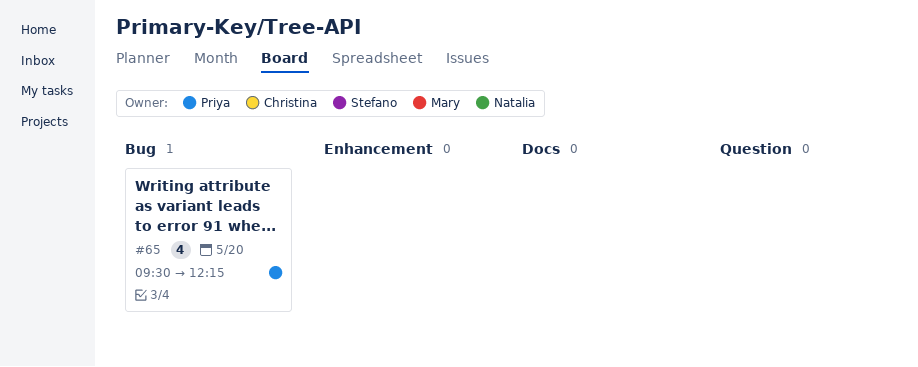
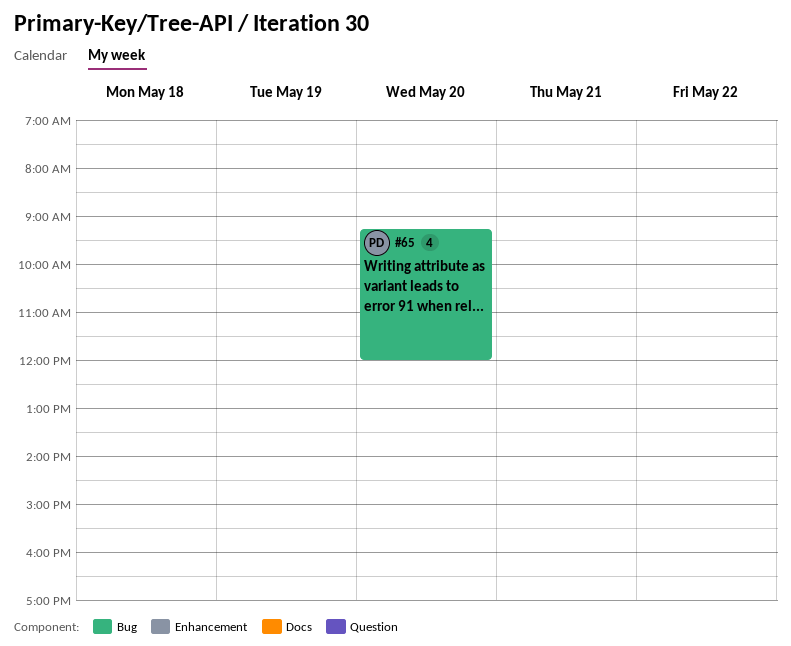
#65, begins: 09:30 -> 09:15
#65, ends: 12:15 -> 12:00

